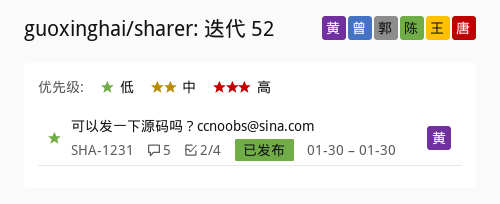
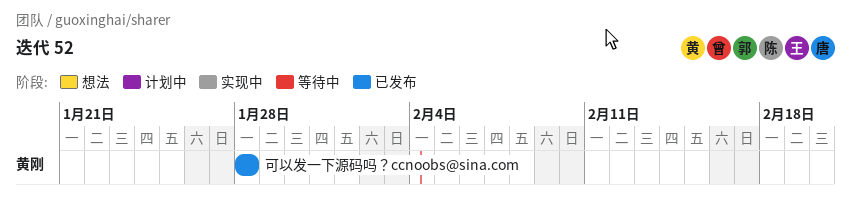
可以发一下源码吗？ccnoobs@sina.com, start: Jan 30 -> Jan 28
可以发一下源码吗？ccnoobs@sina.com, due: Jan 30 -> Jan 28

